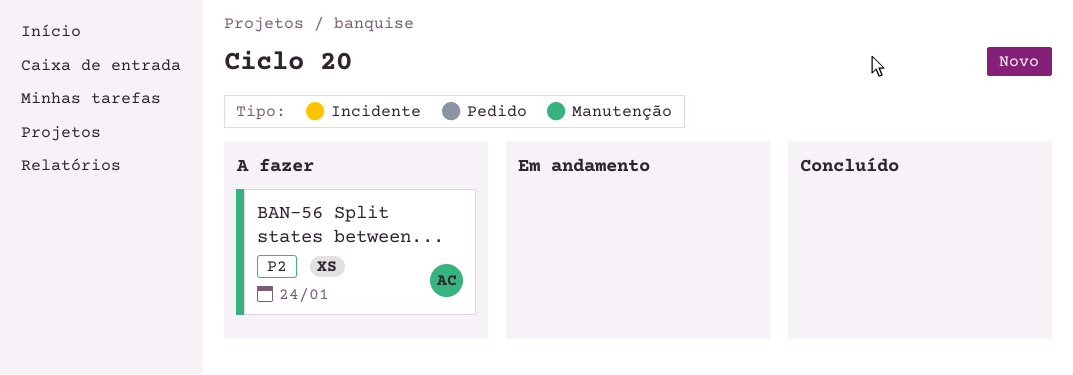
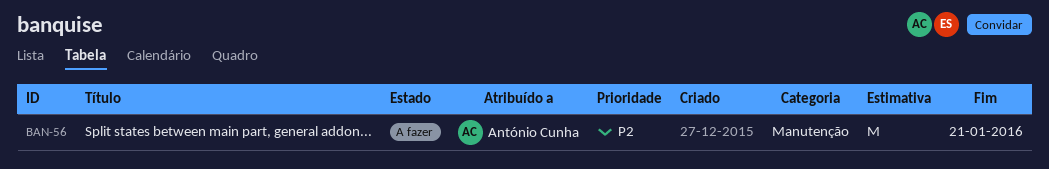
BAN-56, estimate: XS -> M
BAN-56, due: Jan 24 -> Jan 21

